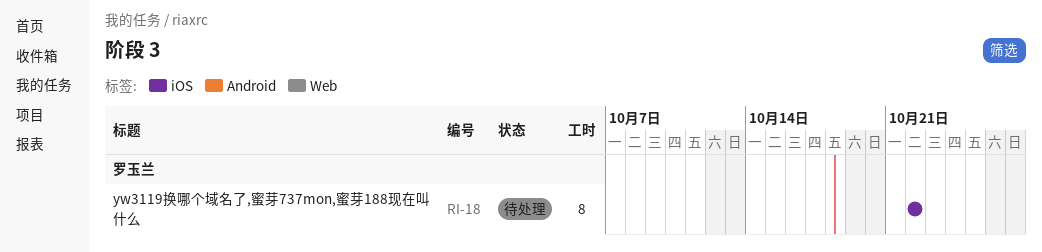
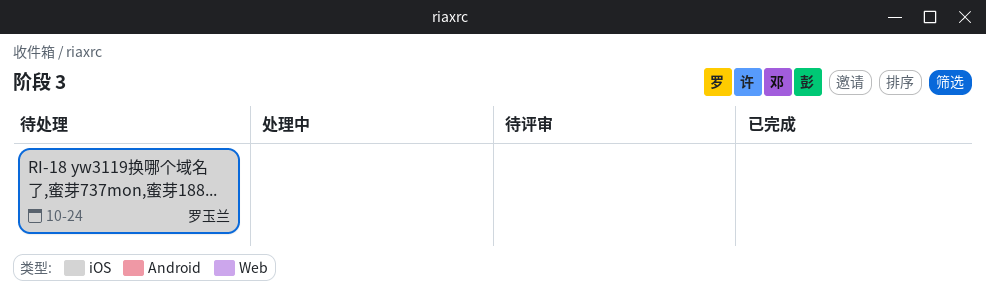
RI-18, due: Oct 22 -> Oct 24

